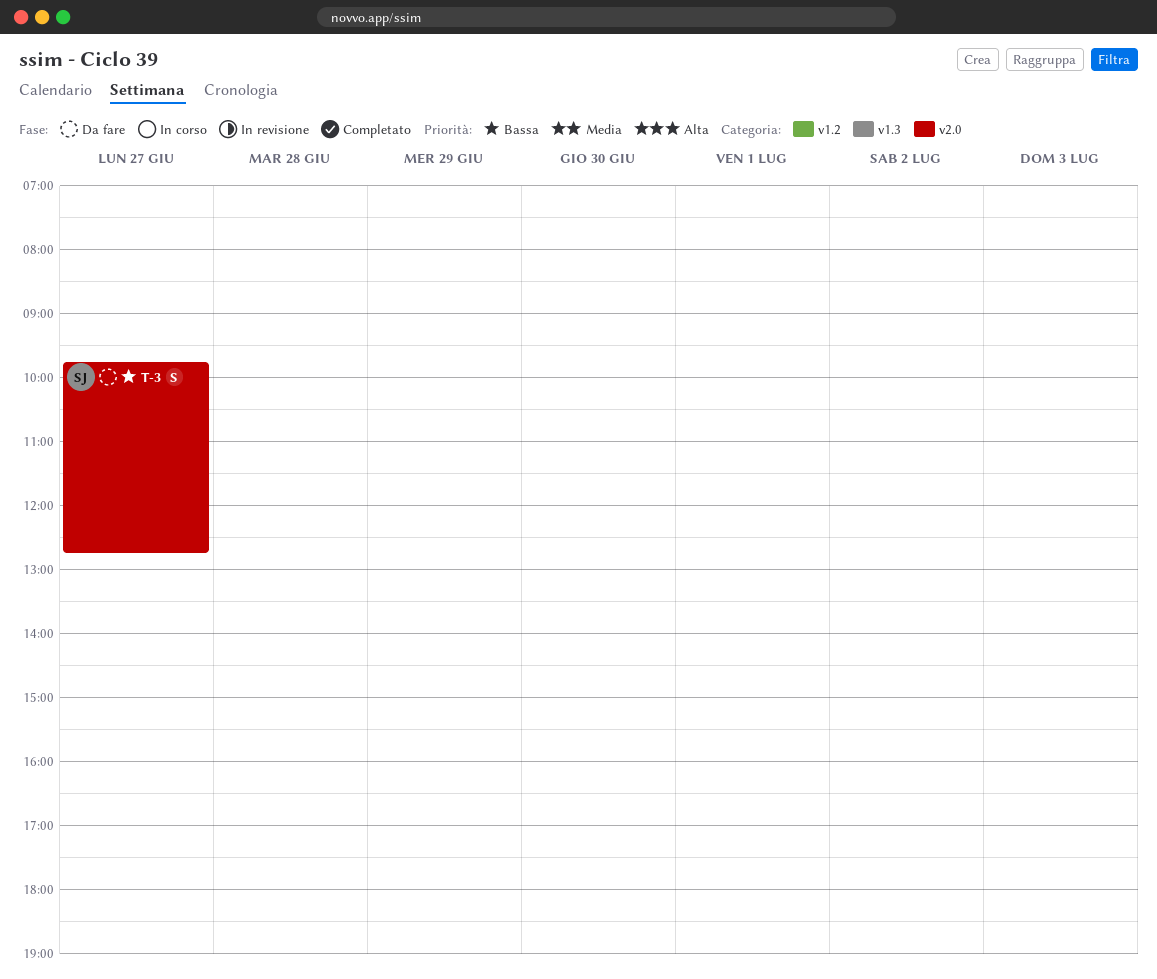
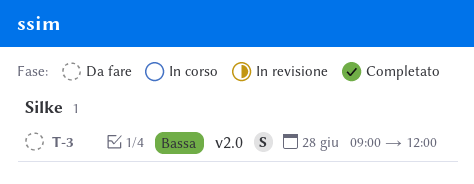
T-3, day: Jun 27 -> Jun 28
T-3, begins: 09:45 -> 09:00
T-3, ends: 12:45 -> 12:00

